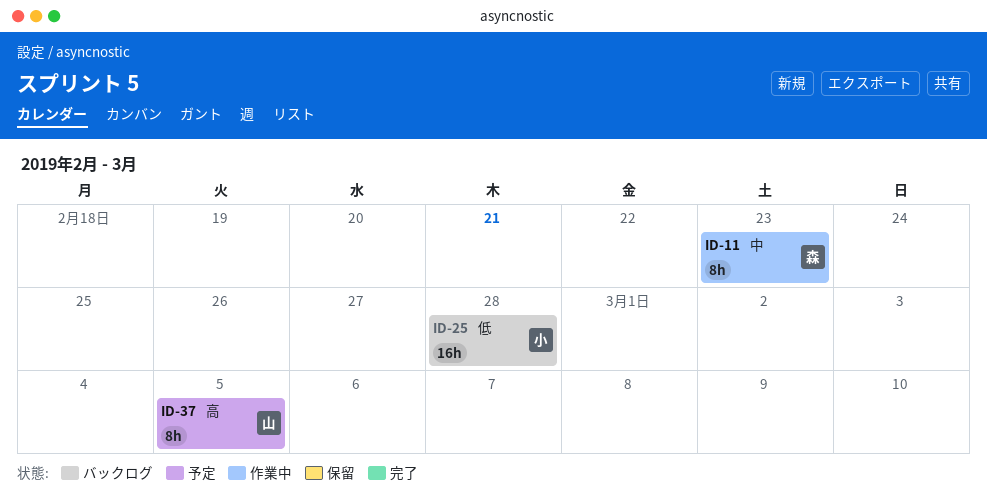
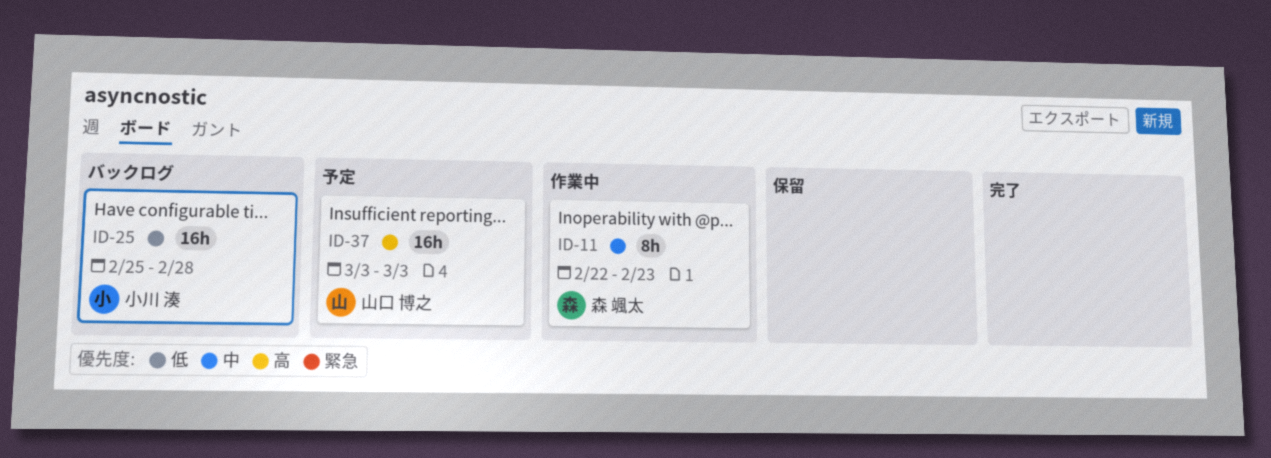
ID-37, estimate: 8h -> 16h
ID-37, due: Mar 5 -> Mar 3

